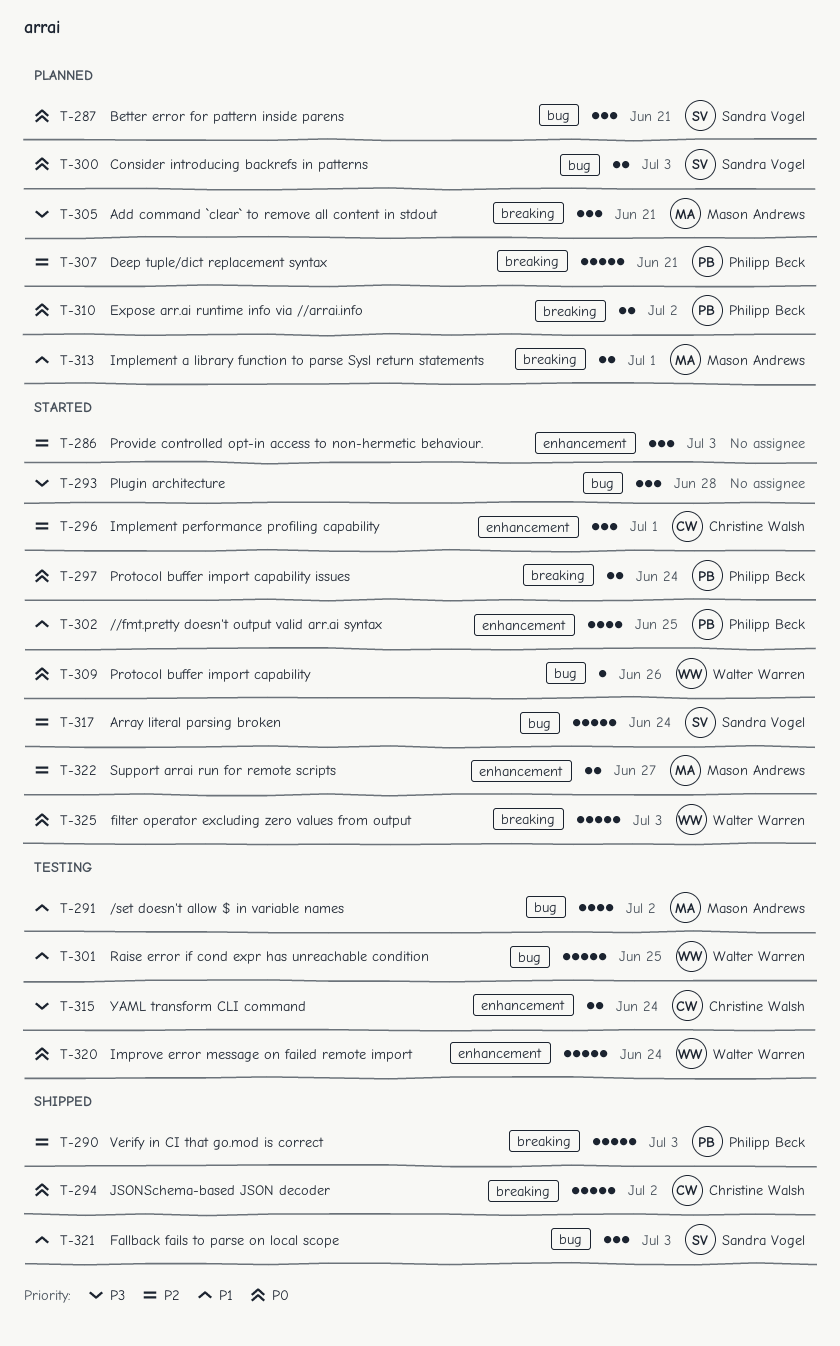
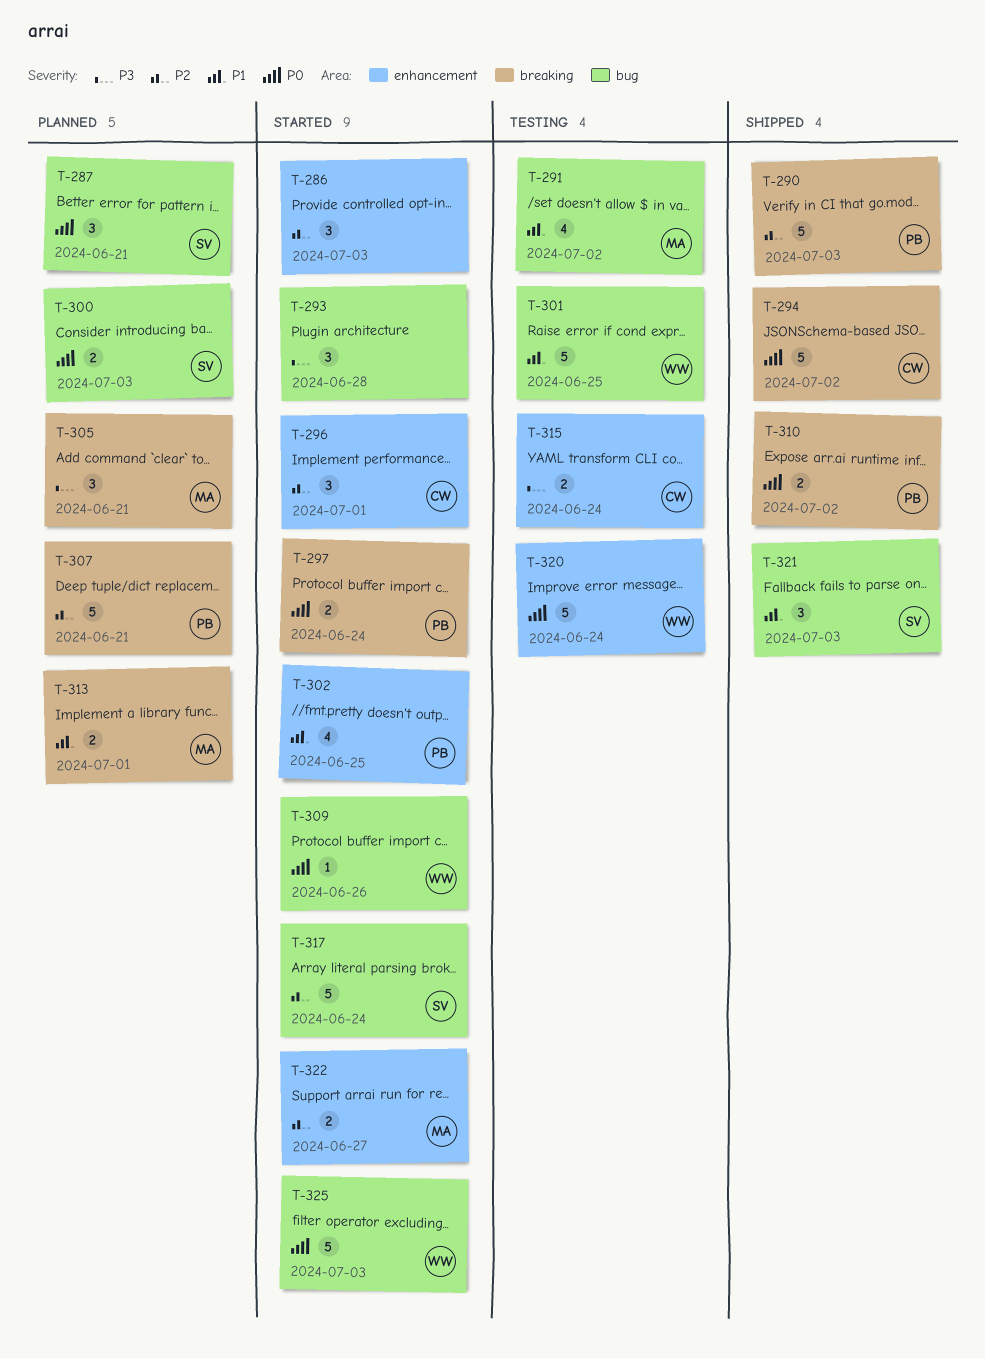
T-310, status: Planned -> Shipped
T-325, label: breaking -> bug

